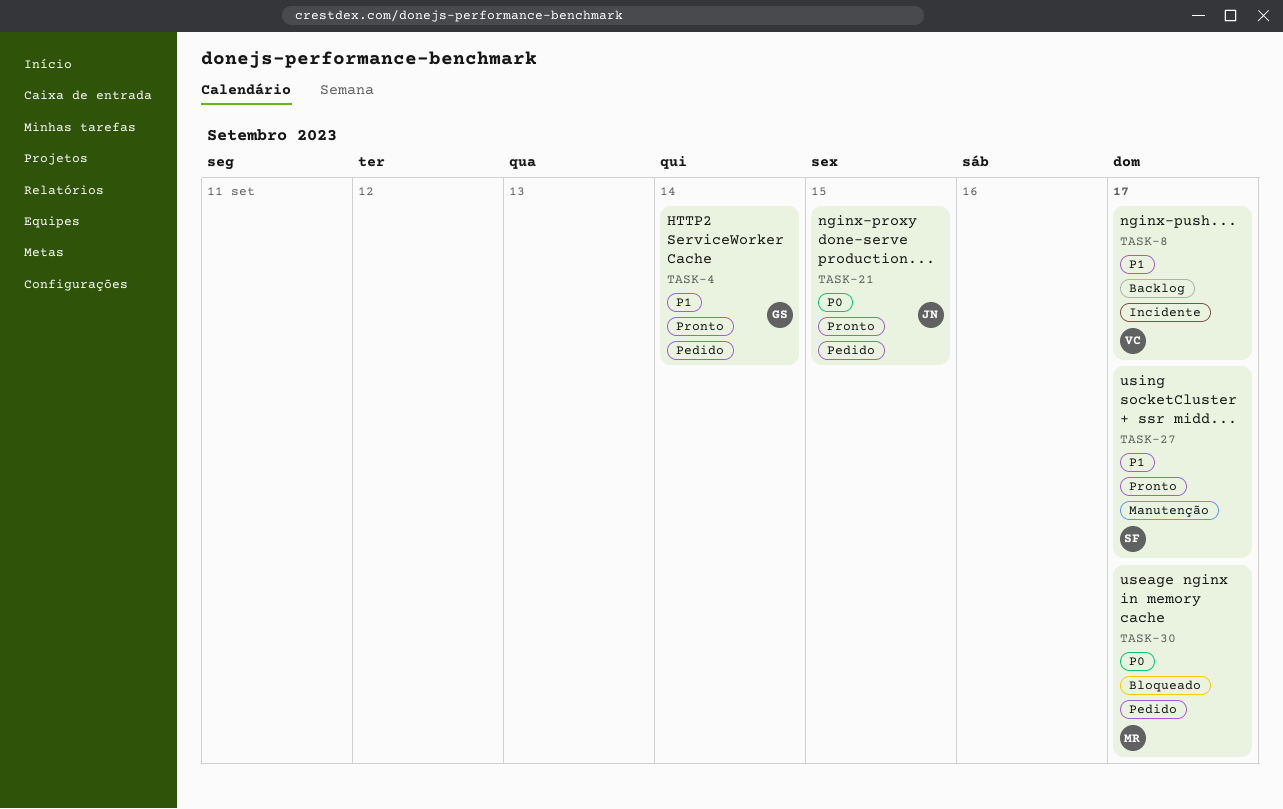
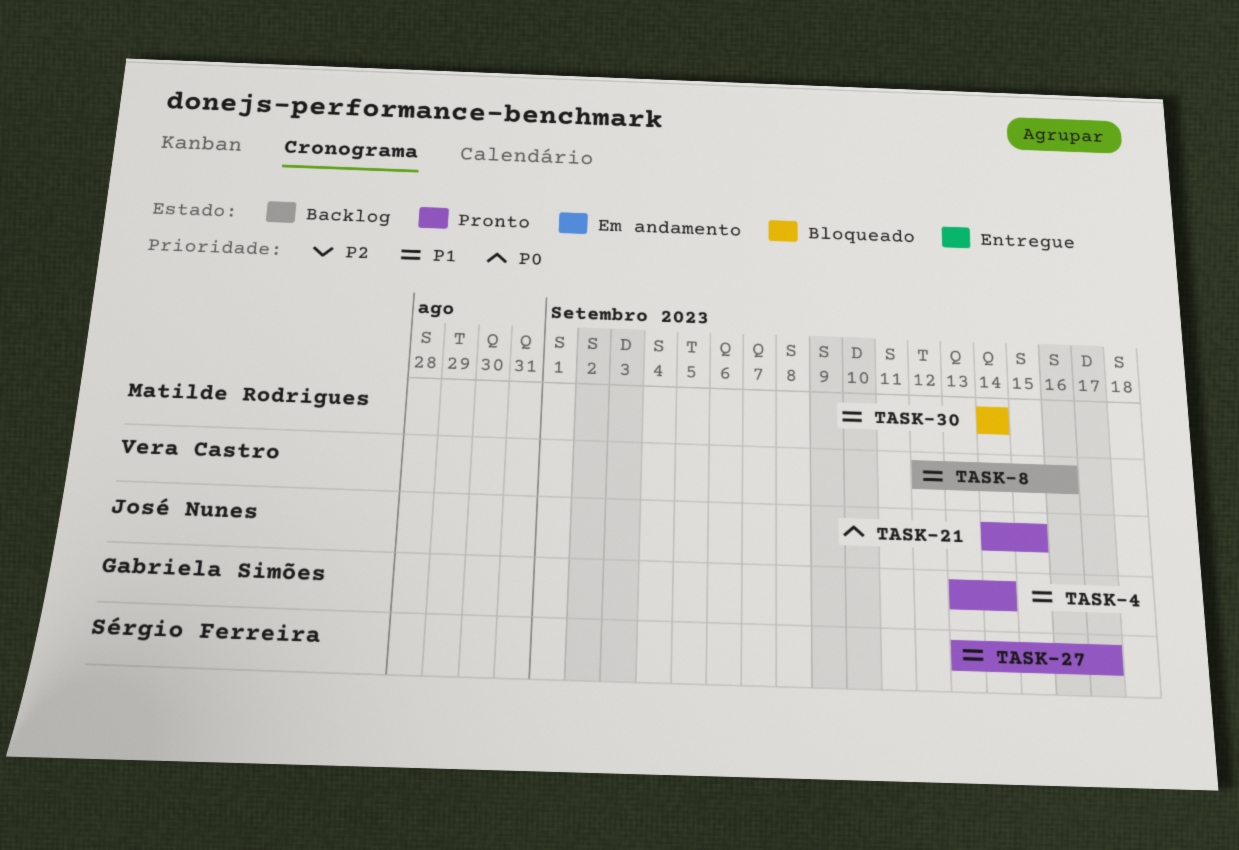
TASK-8, due: Sep 17 -> Sep 16
TASK-30, priority: P0 -> P1
TASK-30, due: Sep 17 -> Sep 14

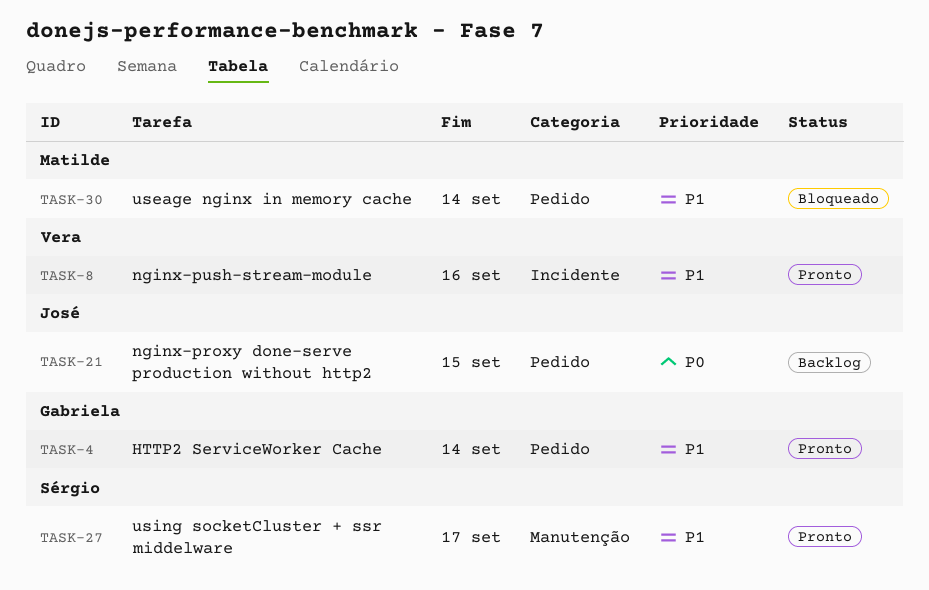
TASK-8, status: Backlog -> Pronto
TASK-21, status: Pronto -> Backlog

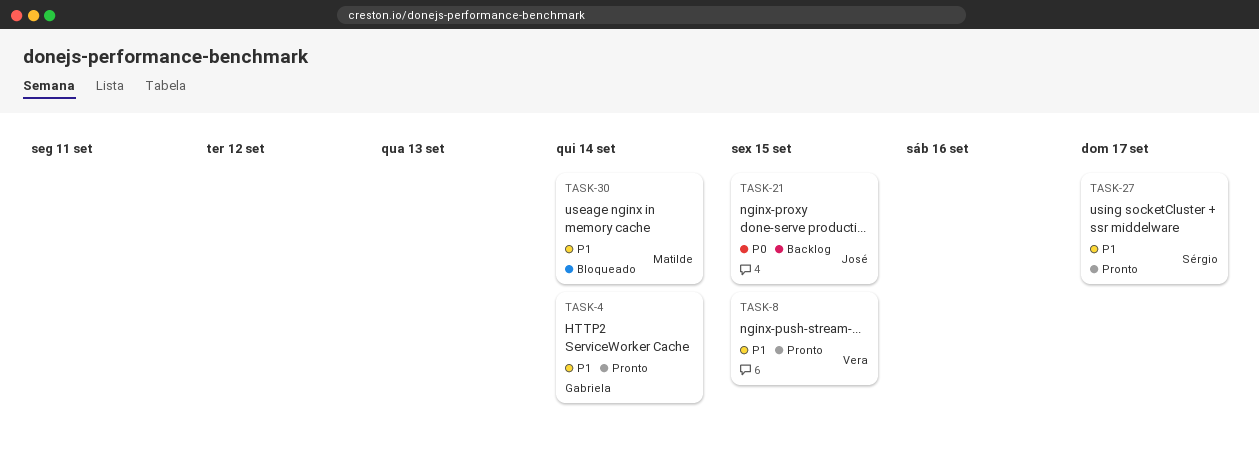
TASK-8, due: Sep 16 -> Sep 15

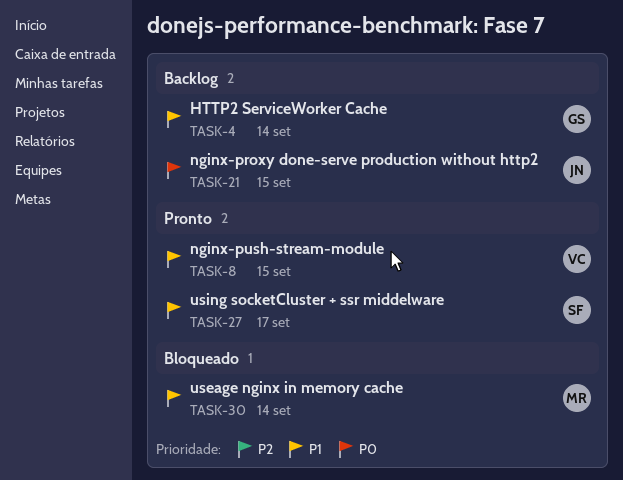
TASK-4, status: Pronto -> Backlog

